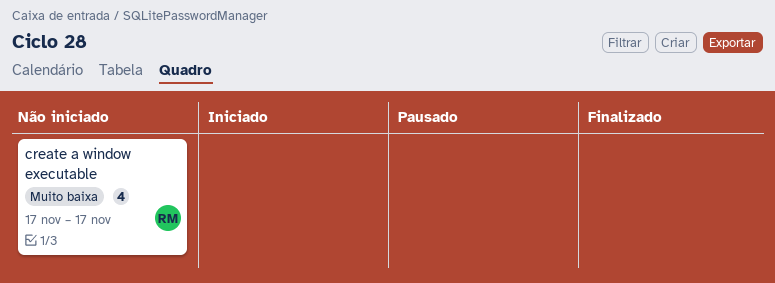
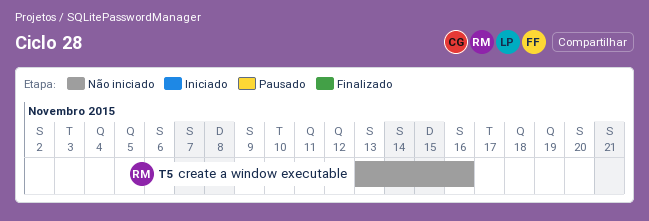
create a window executable, start: Nov 17 -> Nov 13
create a window executable, due: Nov 17 -> Nov 16

